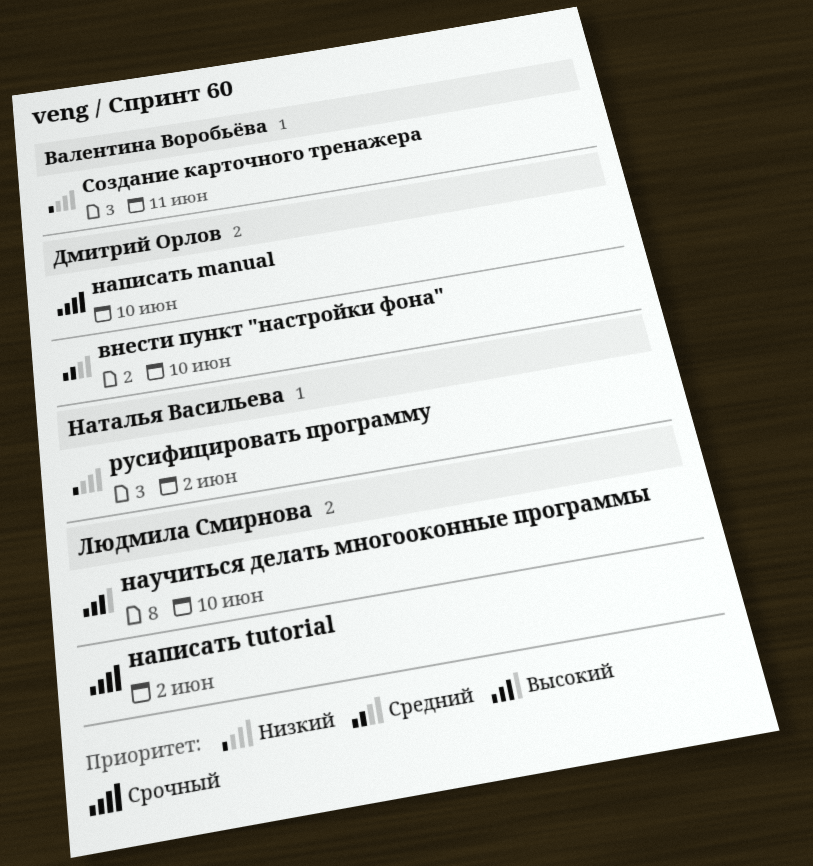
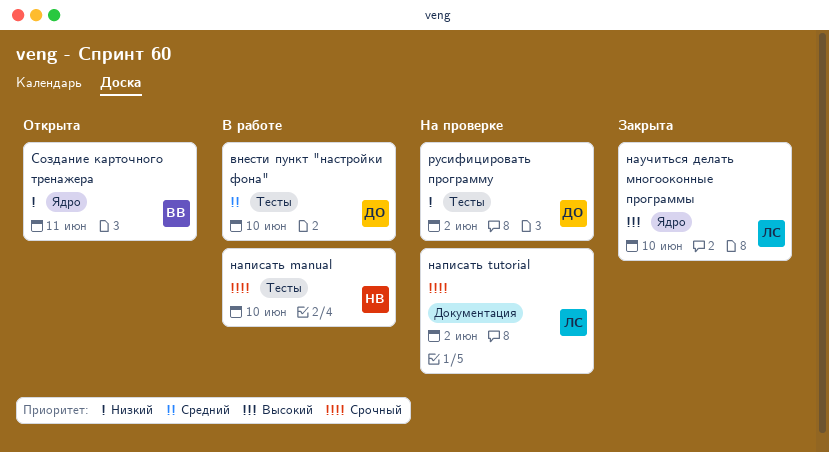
написать manual, owner: Дмитрий Орлов -> Наталья Васильева
русифицировать программу, owner: Наталья Васильева -> Дмитрий Орлов

